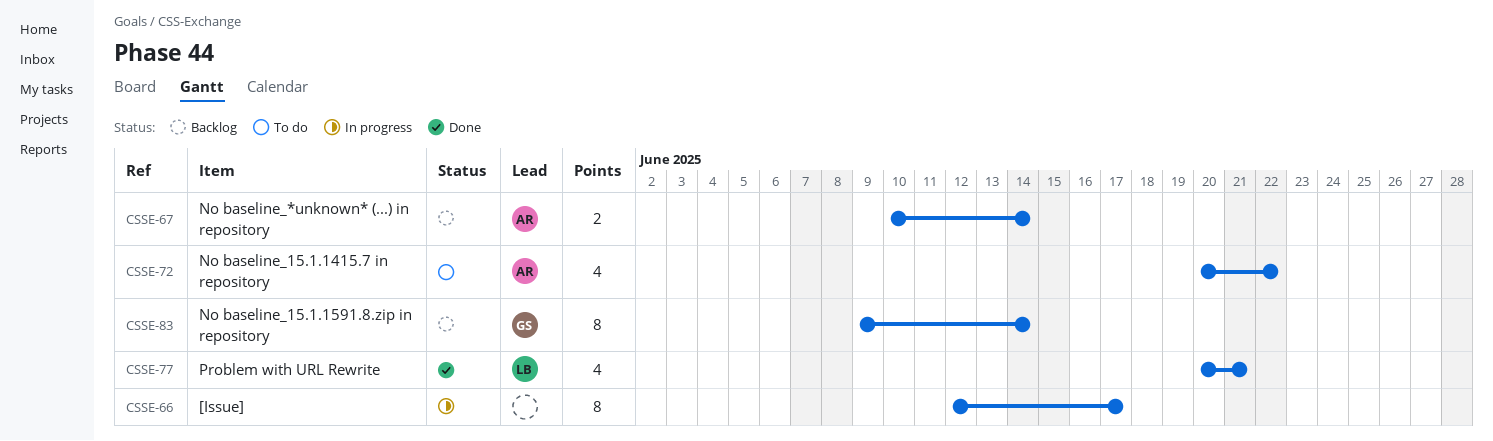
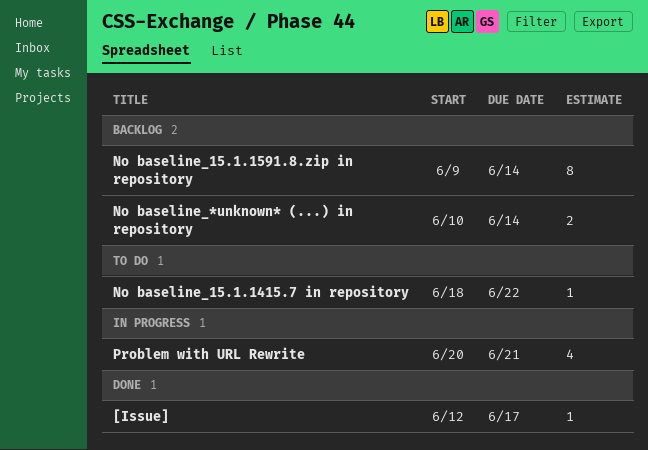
[Issue], status: In progress -> Done
[Issue], estimate: 8 -> 1
No baseline_15.1.1415.7 in repository, estimate: 4 -> 1
No baseline_15.1.1415.7 in repository, start: Jun 20 -> Jun 18
Problem with URL Rewrite, status: Done -> In progress

